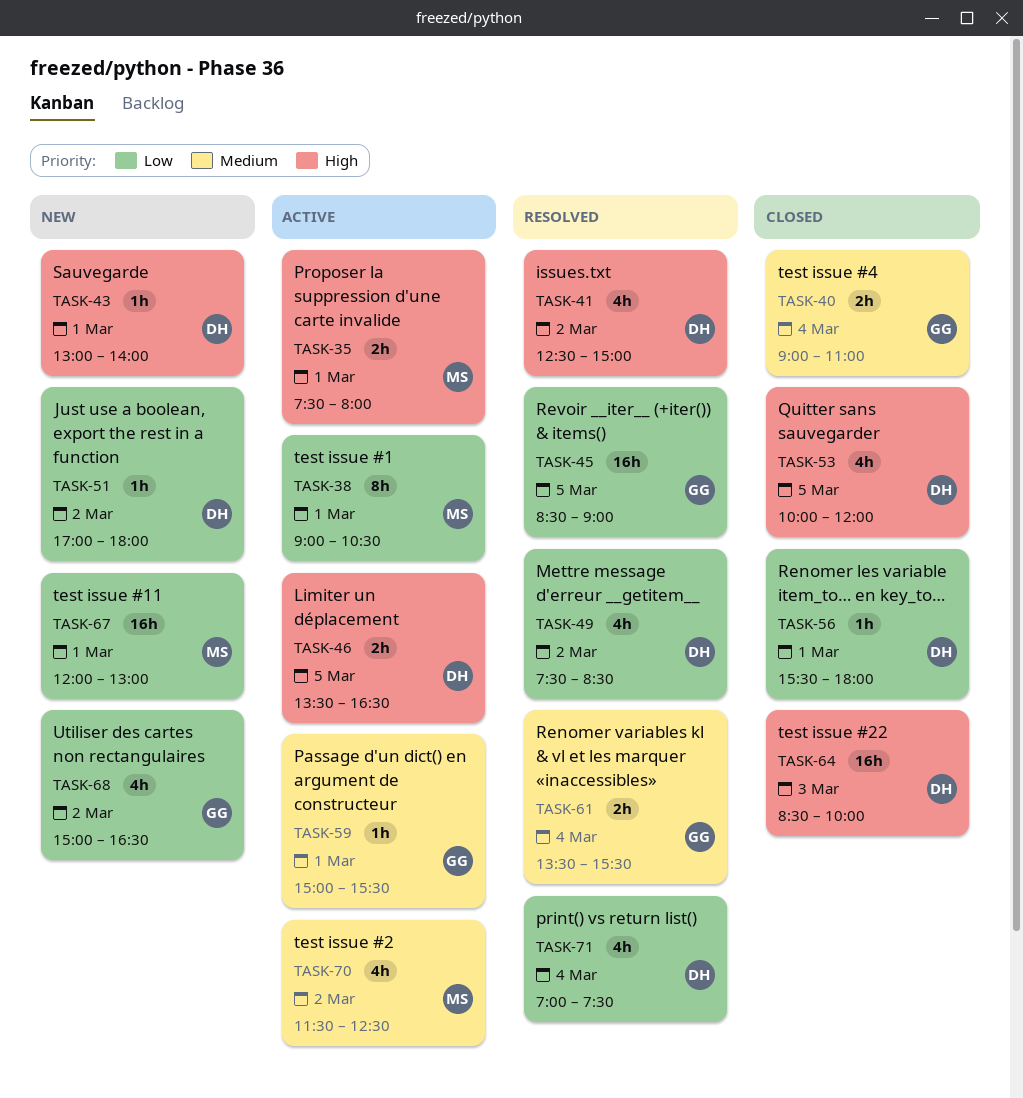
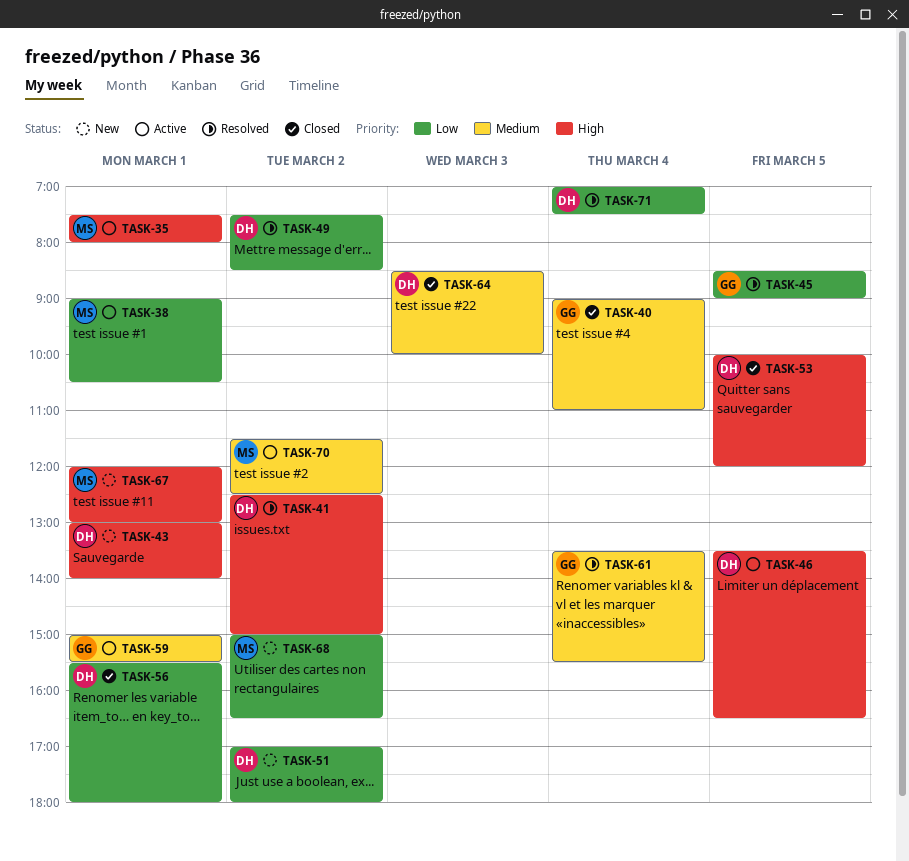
TASK-64, priority: High -> Medium
TASK-67, priority: Low -> High
TASK-68, owner: GG -> MS

